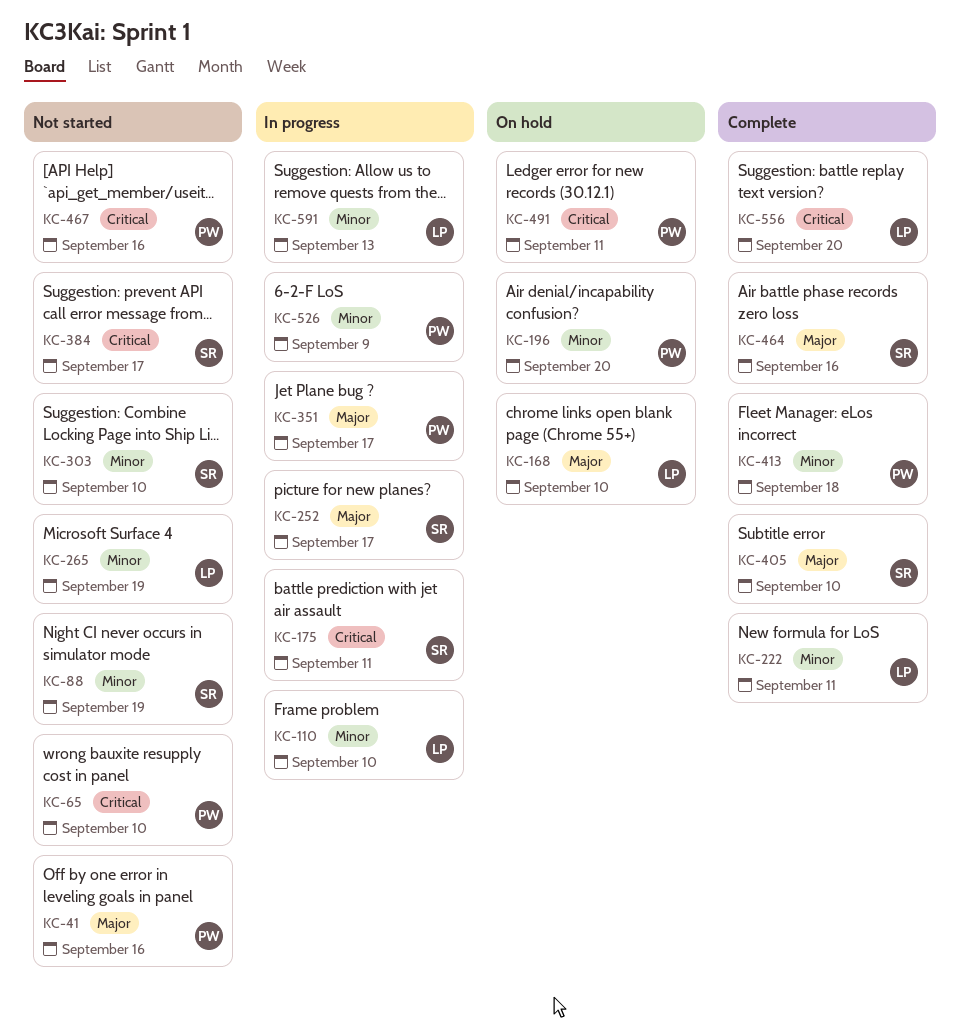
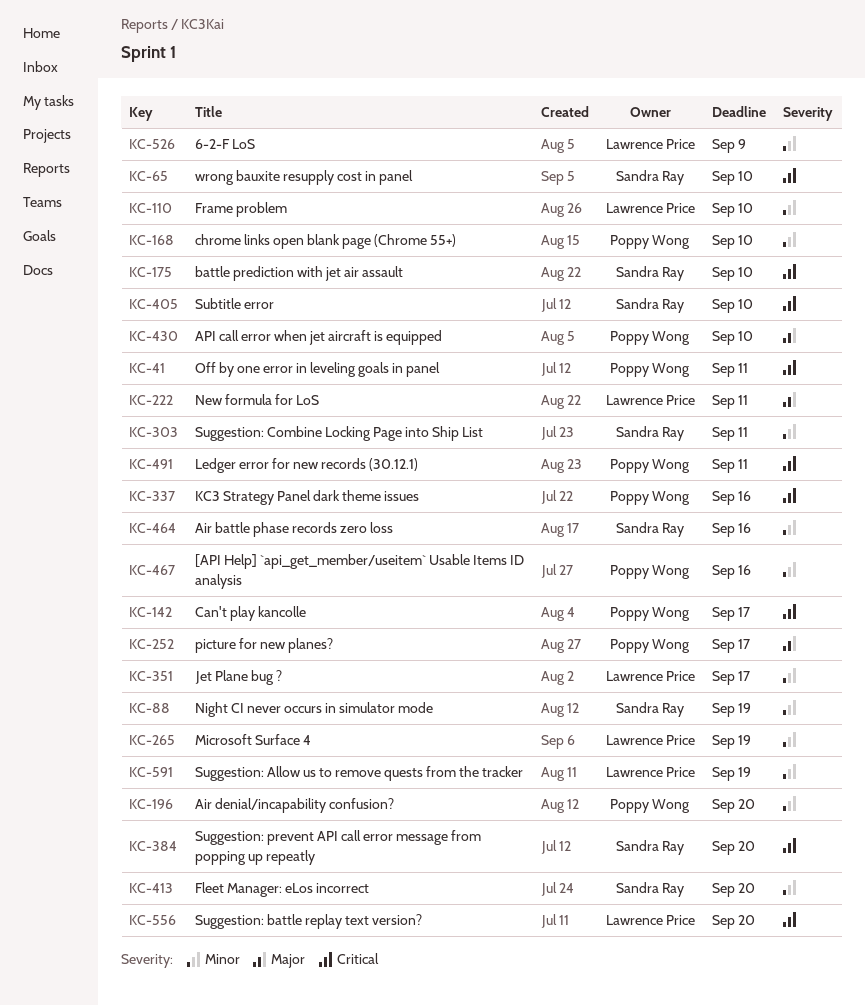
KC-41, priority: Major -> Critical
KC-41, due: Sep 16 -> Sep 11
KC-65, owner: Poppy Wong -> Sandra Ray
KC-142: none -> present
KC-168, owner: Lawrence Price -> Poppy Wong
KC-168, priority: Major -> Minor
KC-175, due: Sep 11 -> Sep 10
KC-222, priority: Minor -> Major
KC-252, owner: Sandra Ray -> Poppy Wong
KC-303, due: Sep 10 -> Sep 11
KC-337: none -> present
KC-351, owner: Poppy Wong -> Lawrence Price
KC-351, priority: Major -> Minor
KC-384, due: Sep 17 -> Sep 20
KC-405, priority: Major -> Critical
KC-413, owner: Poppy Wong -> Sandra Ray
KC-413, due: Sep 18 -> Sep 20
KC-430: none -> present
KC-464, priority: Major -> Minor
KC-467, priority: Critical -> Minor
KC-526, owner: Poppy Wong -> Lawrence Price
KC-591, due: Sep 13 -> Sep 19

